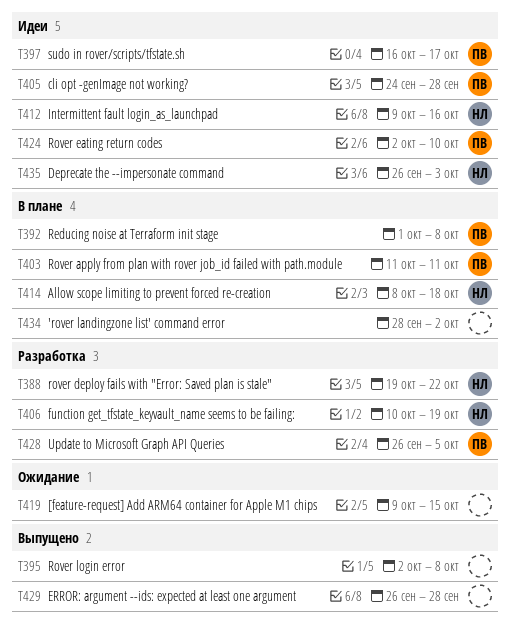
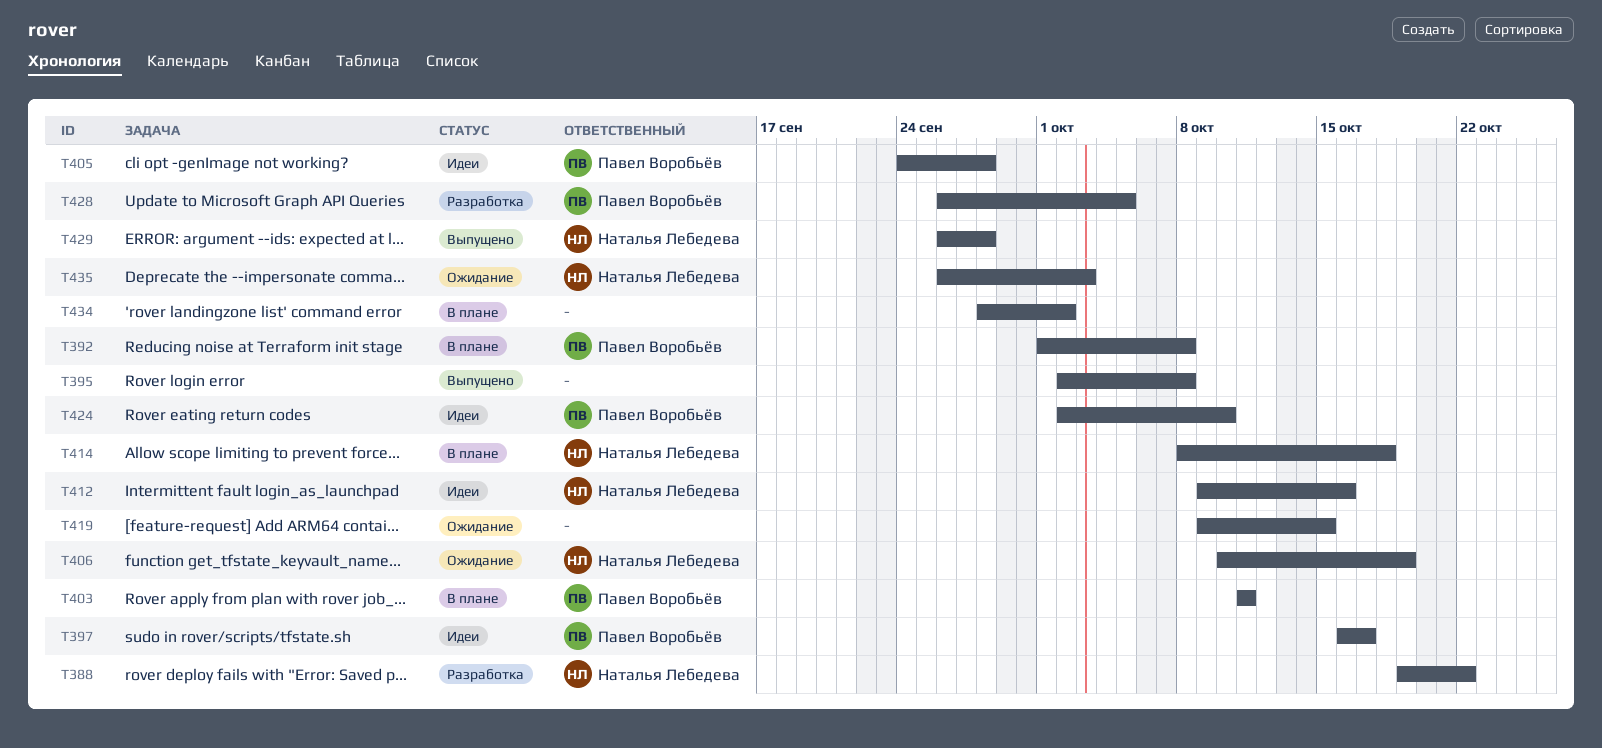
T406, status: Разработка -> Ожидание
T429, owner: none -> Наталья Лебедева
T435, status: Идеи -> Ожидание

